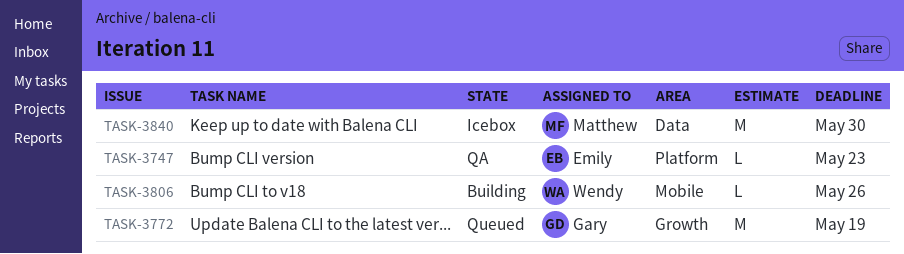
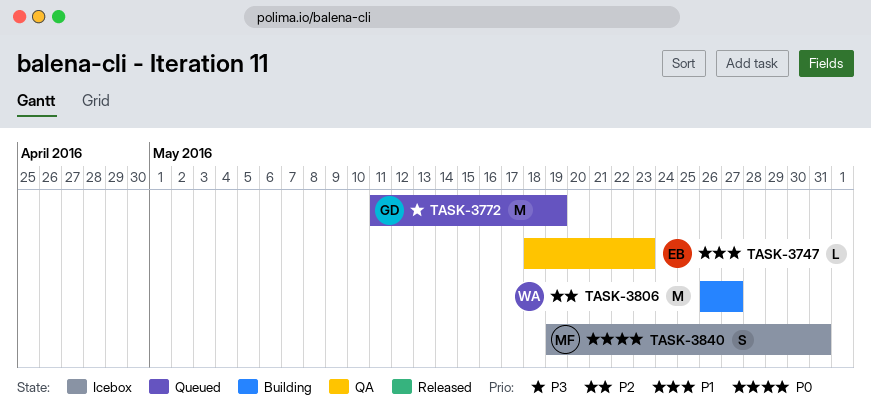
TASK-3806, estimate: L -> M
TASK-3806, due: May 26 -> May 27
TASK-3840, estimate: M -> S
TASK-3840, due: May 30 -> May 31

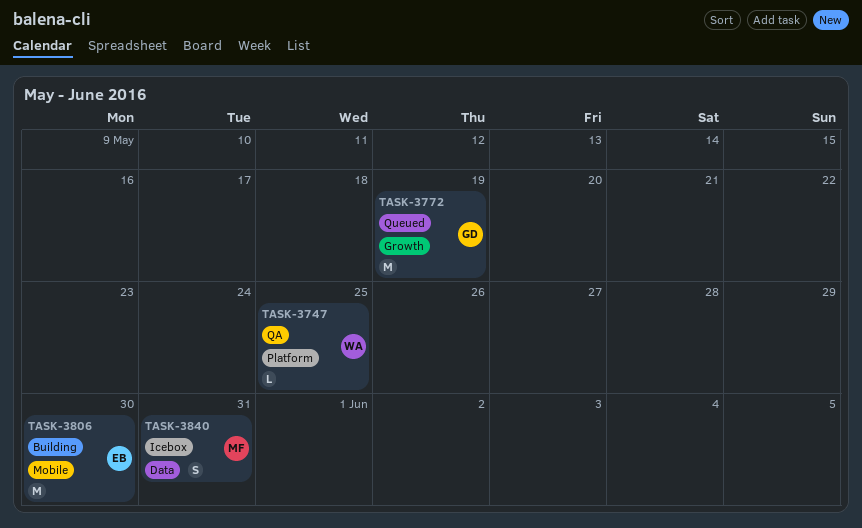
TASK-3747, owner: EB -> WA
TASK-3747, due: May 23 -> May 25
TASK-3806, owner: WA -> EB
TASK-3806, due: May 27 -> May 30

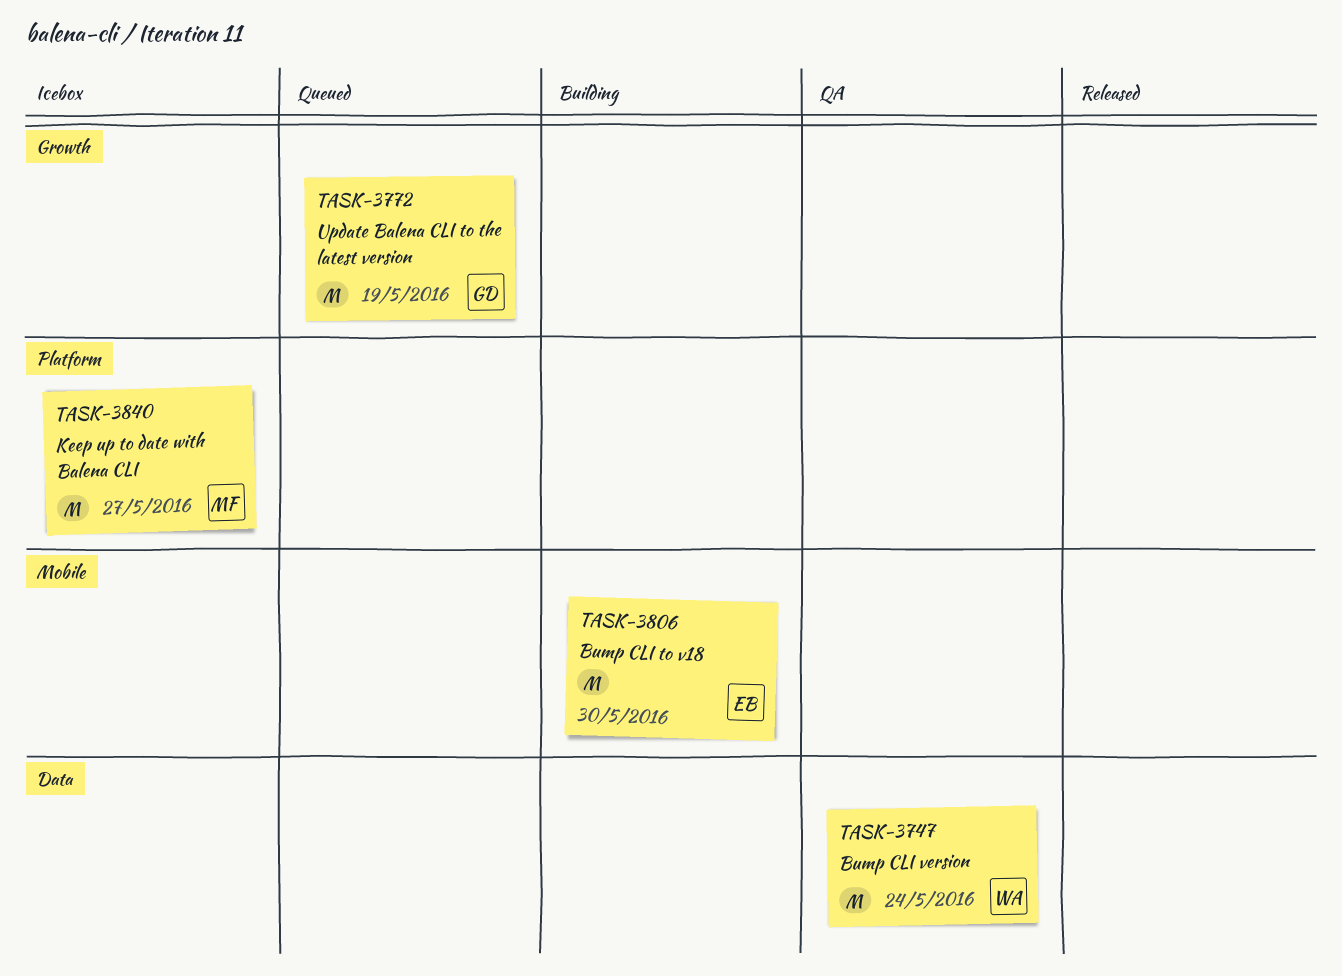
TASK-3747, label: Platform -> Data
TASK-3747, estimate: L -> M
TASK-3747, due: May 25 -> May 24
TASK-3840, label: Data -> Platform
TASK-3840, estimate: S -> M
TASK-3840, due: May 31 -> May 27

